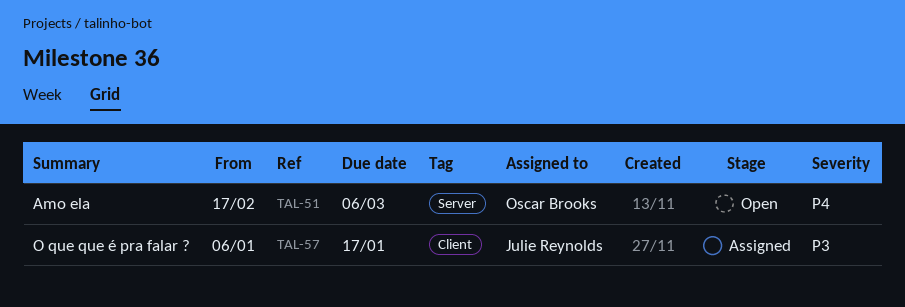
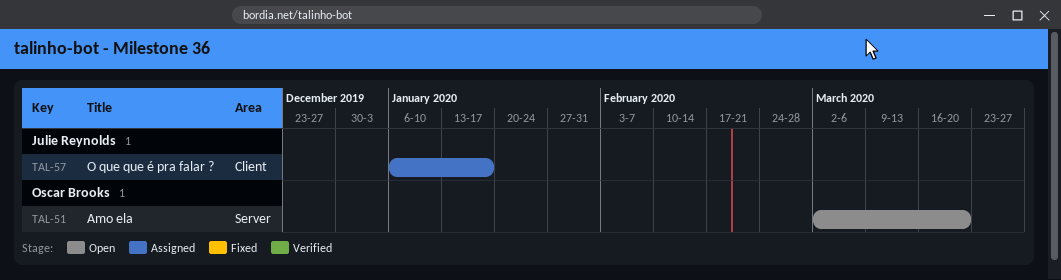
TAL-51, start: Feb 17 -> Mar 2
TAL-51, due: Mar 6 -> Mar 20

